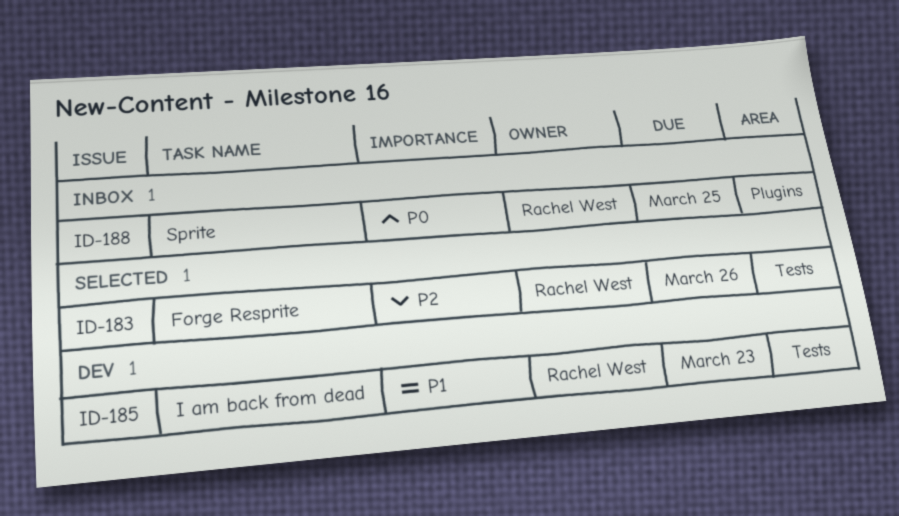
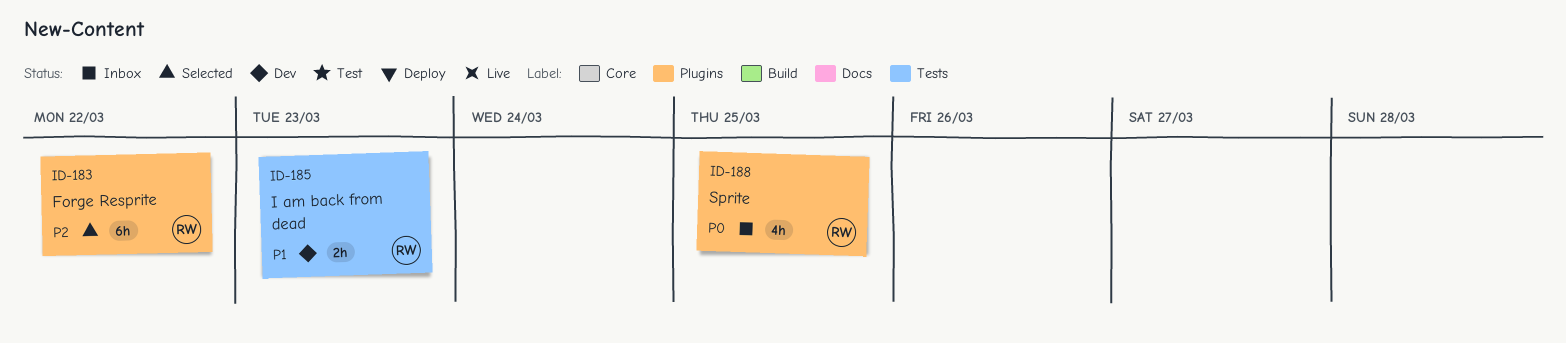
ID-183, label: Tests -> Plugins
ID-183, due: Mar 26 -> Mar 22

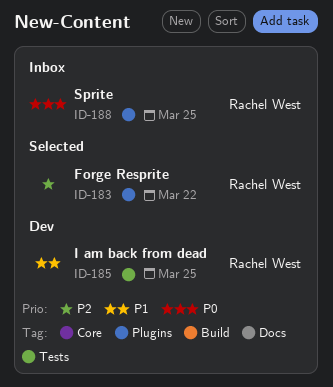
ID-185, due: Mar 23 -> Mar 25

